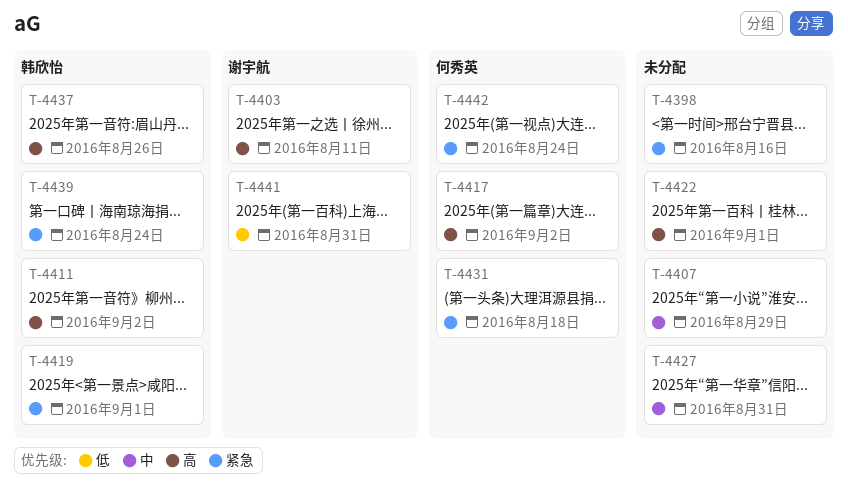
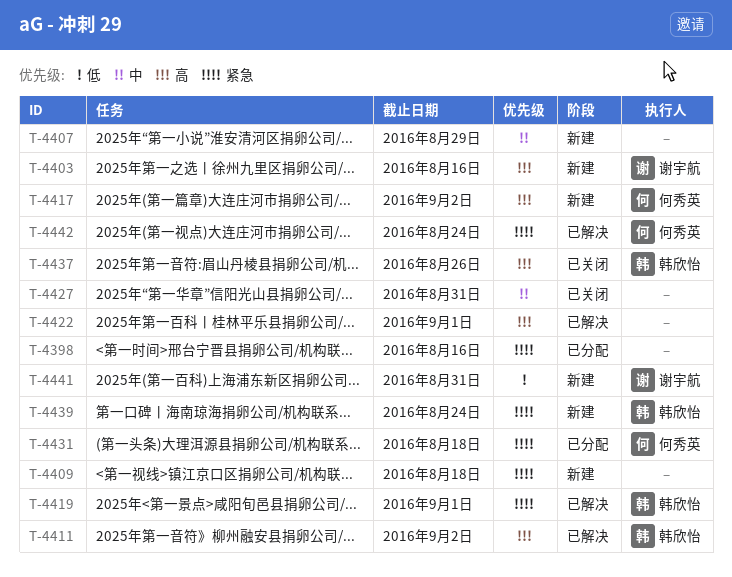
T-4403, due: Aug 11 -> Aug 16
T-4409: none -> present

